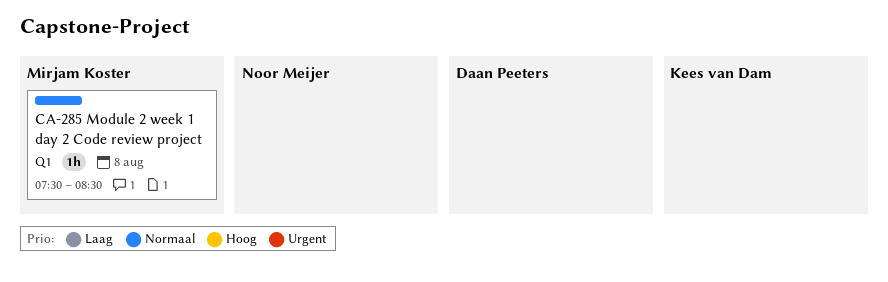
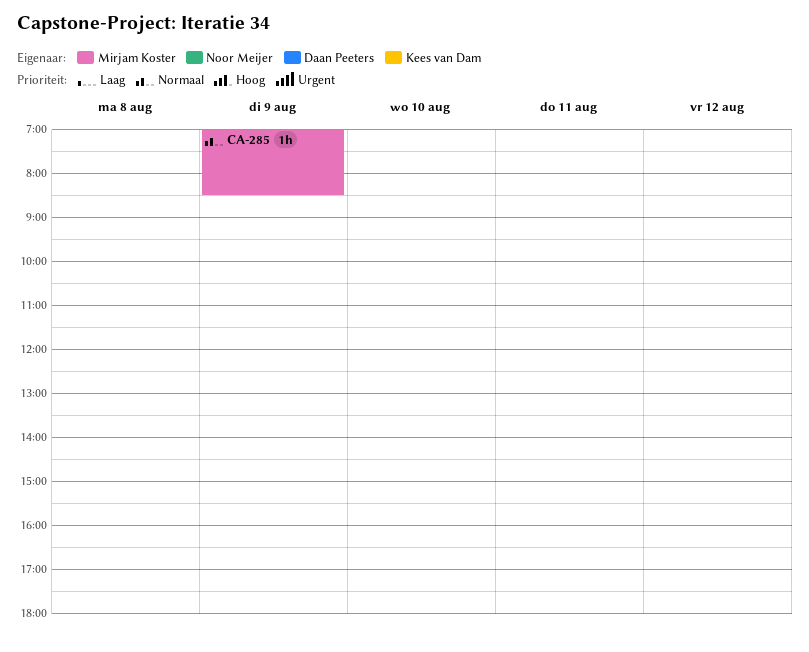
CA-285, day: Aug 8 -> Aug 9
CA-285, begins: 07:30 -> 07:00

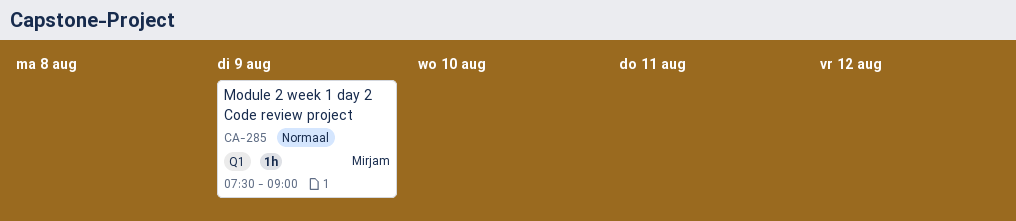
CA-285, begins: 07:00 -> 07:30
CA-285, ends: 08:30 -> 09:00

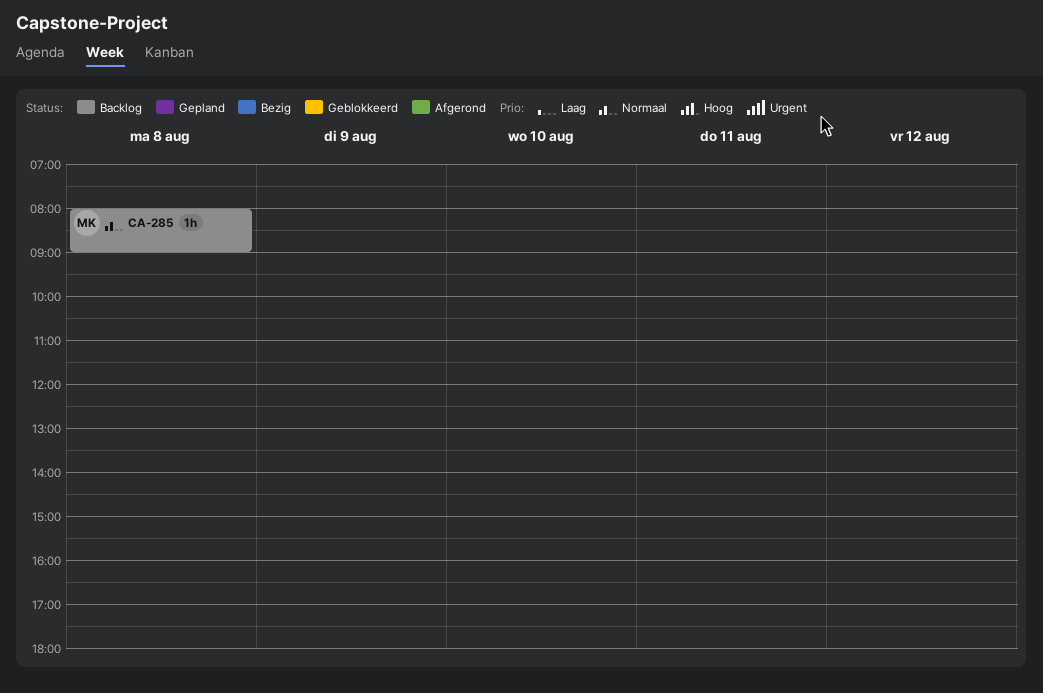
CA-285, day: Aug 9 -> Aug 8
CA-285, begins: 07:30 -> 08:00

